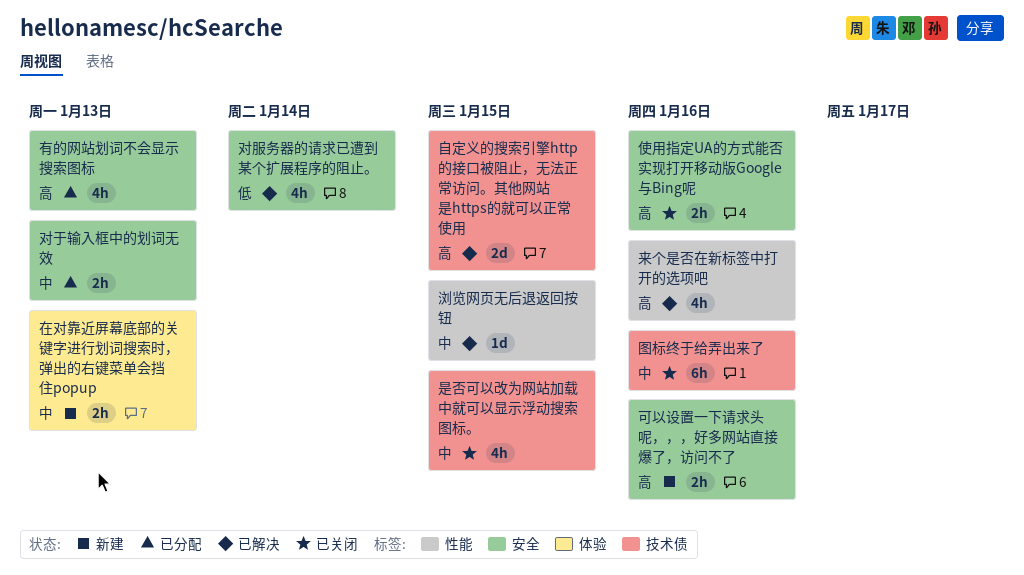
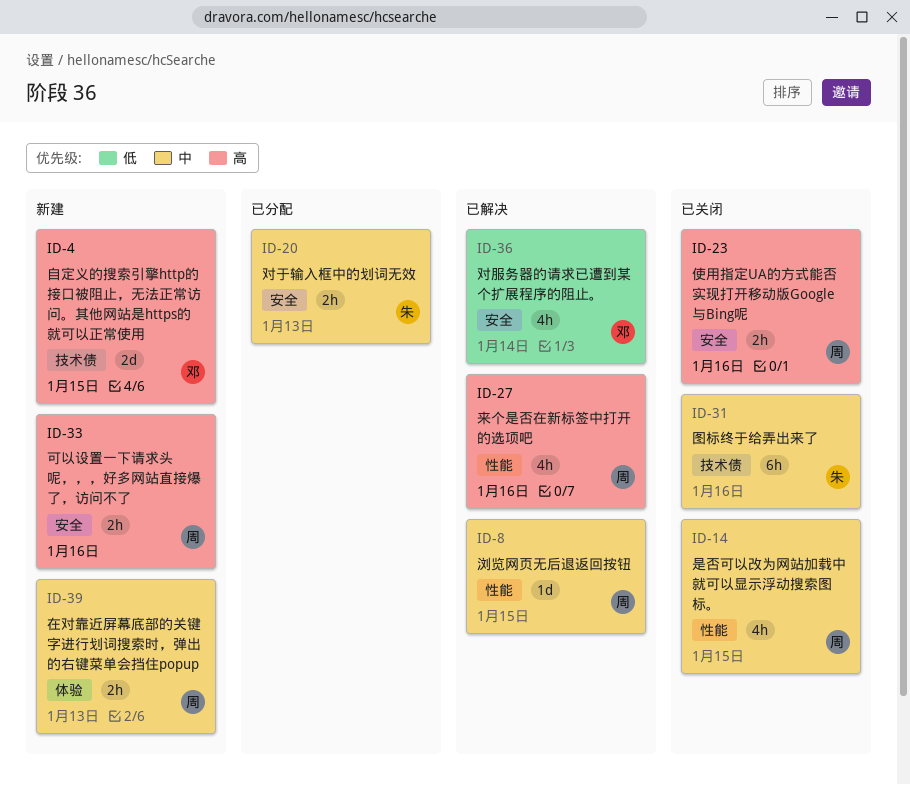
是否可以改为网站加载中就可以显示浮动搜索图标。, label: 技术债 -> 性能
有的网站划词不会显示搜索图标: present -> none
自定义的搜索引擎http的接口被阻止，无法正常访问。其他网站是https的就可以正常使用, status: 已解决 -> 新建

